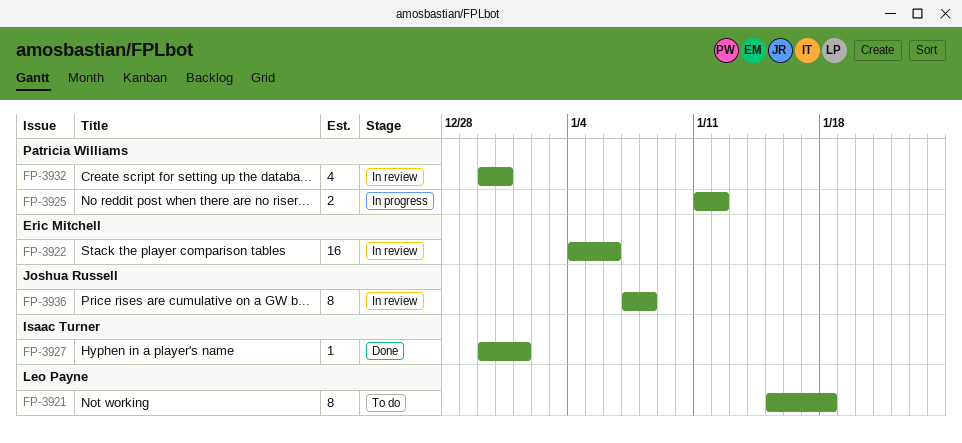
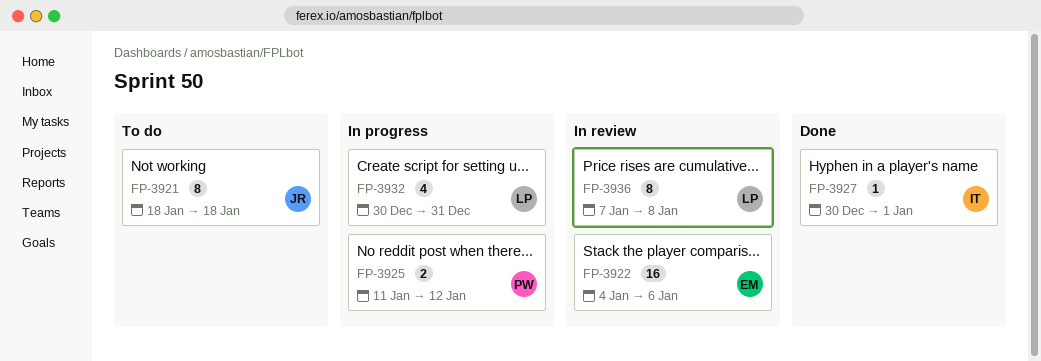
FP-3921, owner: Leo Payne -> Joshua Russell
FP-3921, start: Jan 15 -> Jan 18
FP-3932, status: In review -> In progress
FP-3932, owner: Patricia Williams -> Leo Payne
FP-3936, owner: Joshua Russell -> Leo Payne

